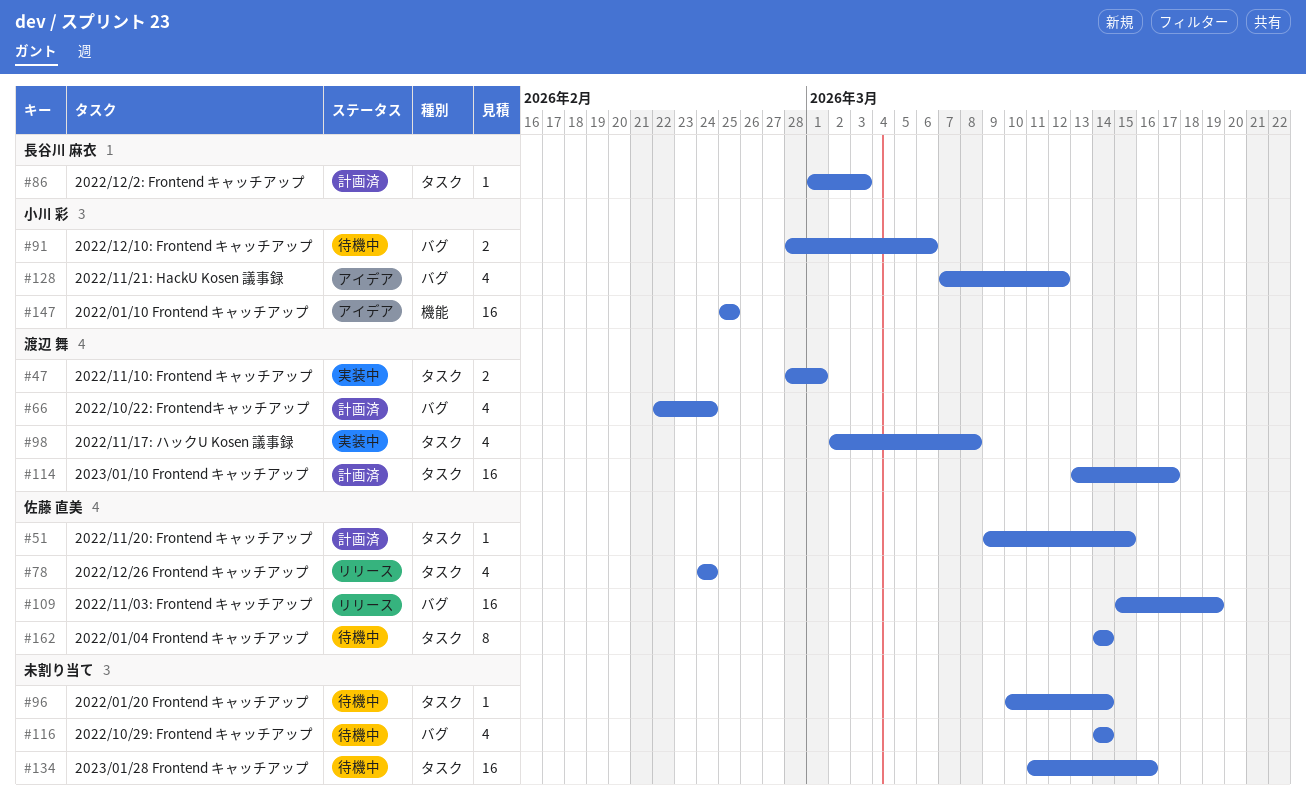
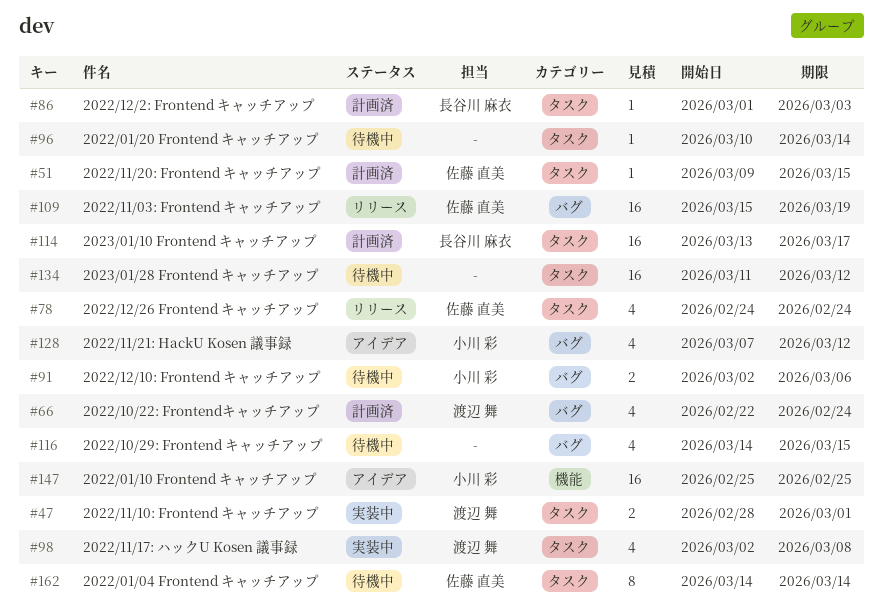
#91, start: Feb 28 -> Mar 2
#114, owner: 渡辺 舞 -> 長谷川 麻衣
#116, due: Mar 14 -> Mar 15
#134, due: Mar 16 -> Mar 12

